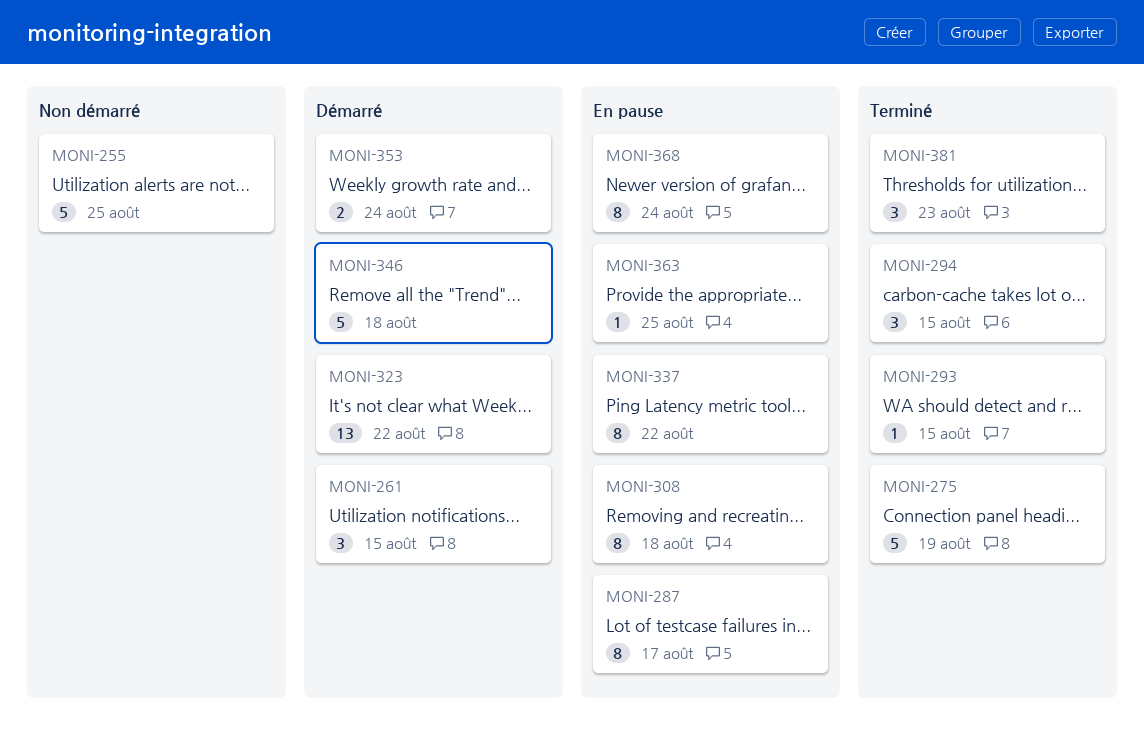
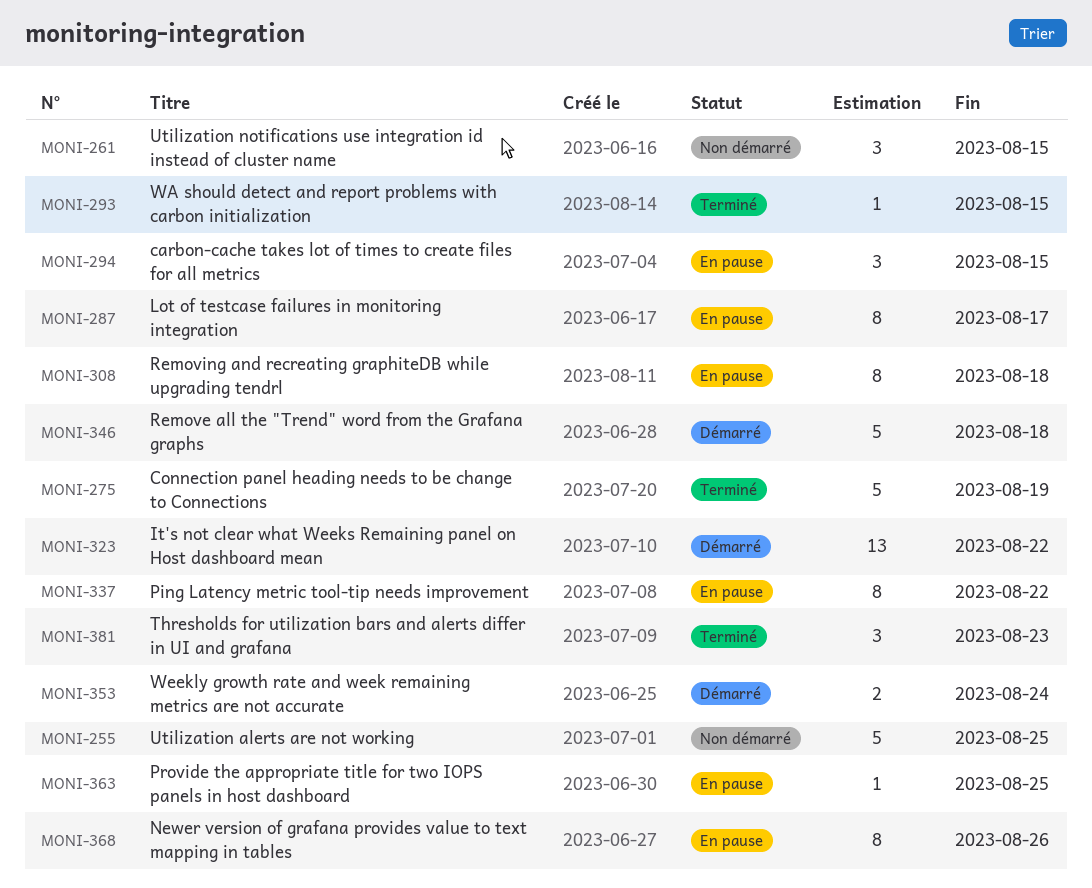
MONI-261, status: Démarré -> Non démarré
MONI-294, status: Terminé -> En pause
MONI-368, due: Aug 24 -> Aug 26

